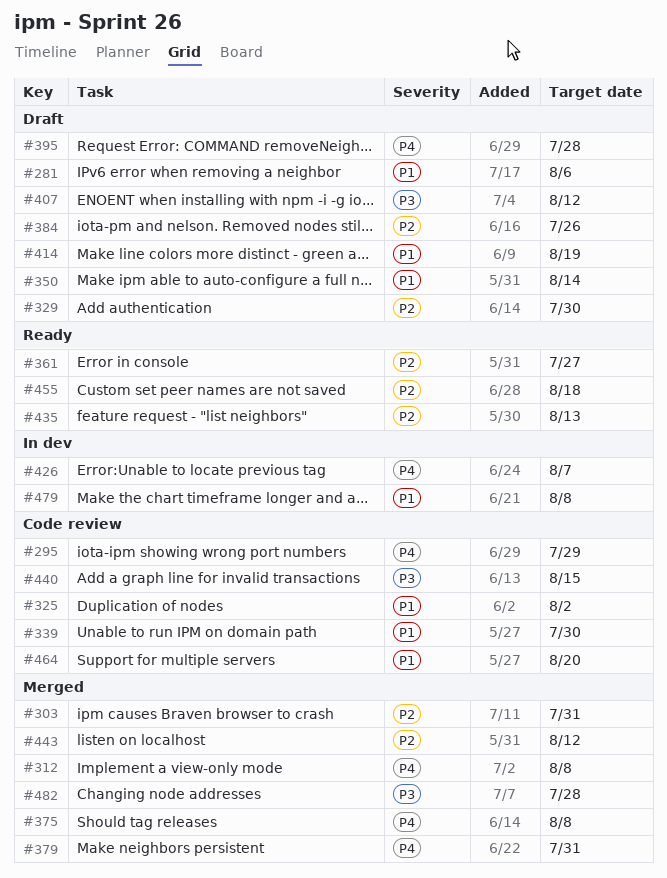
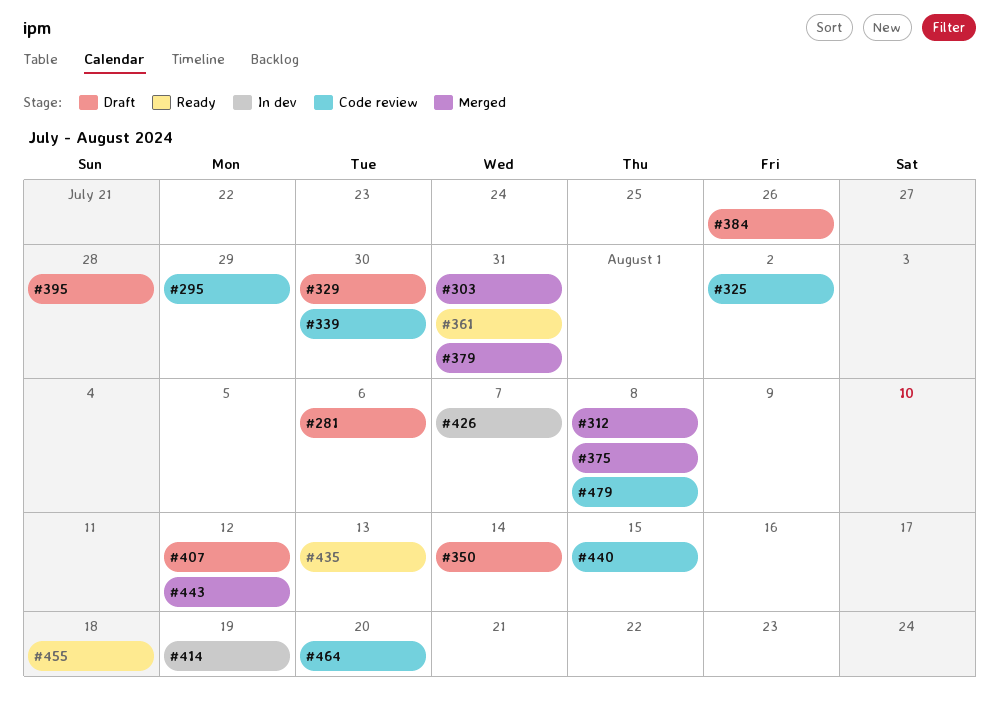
#361, due: Jul 27 -> Jul 31
#414, status: Draft -> In dev
#479, status: In dev -> Code review
#482: present -> none

